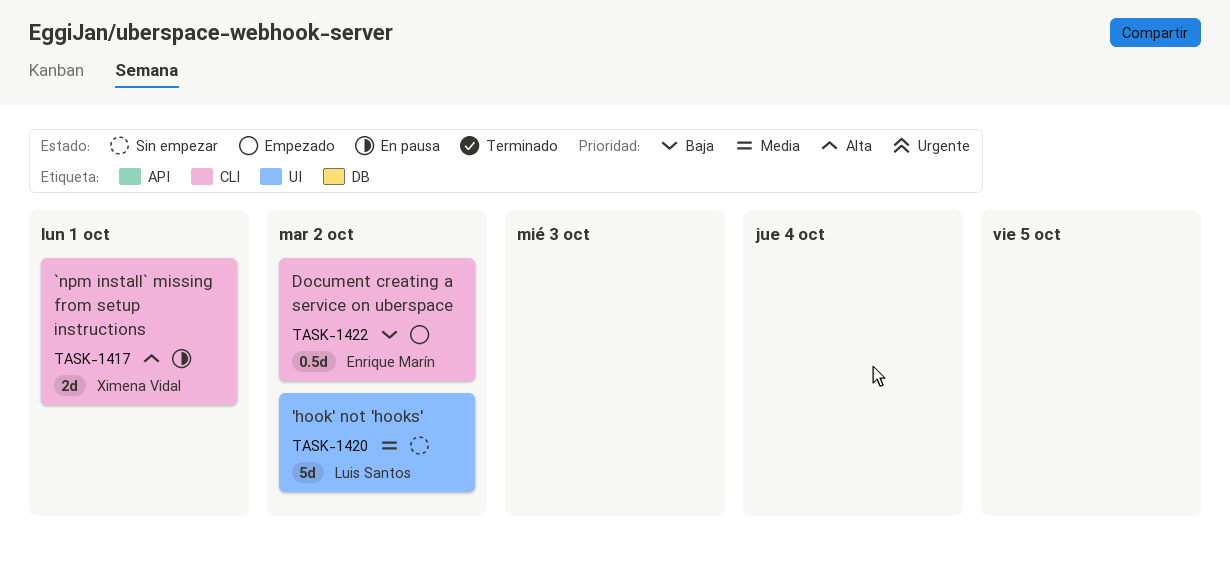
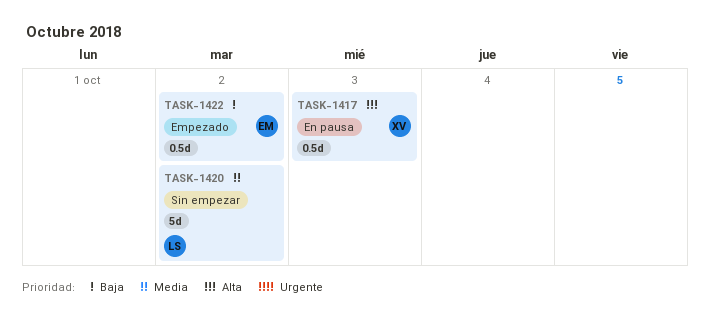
TASK-1417, estimate: 2d -> 0.5d
TASK-1417, due: Oct 1 -> Oct 3

